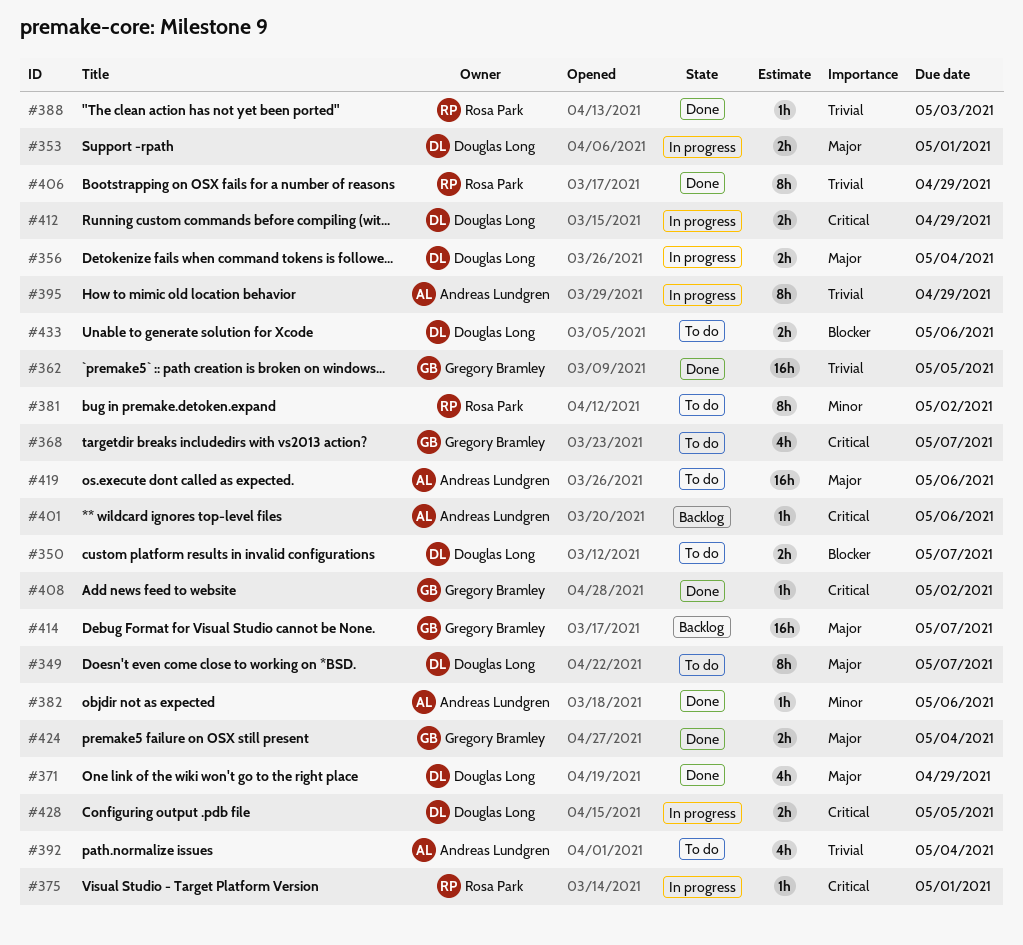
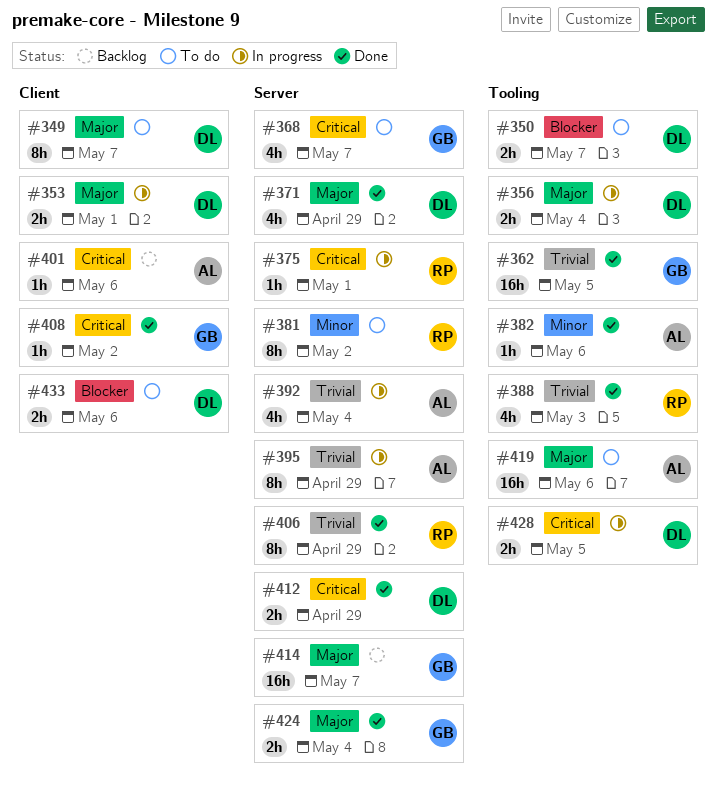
#388, estimate: 1h -> 4h
#392, status: To do -> In progress
#412, status: In progress -> Done

